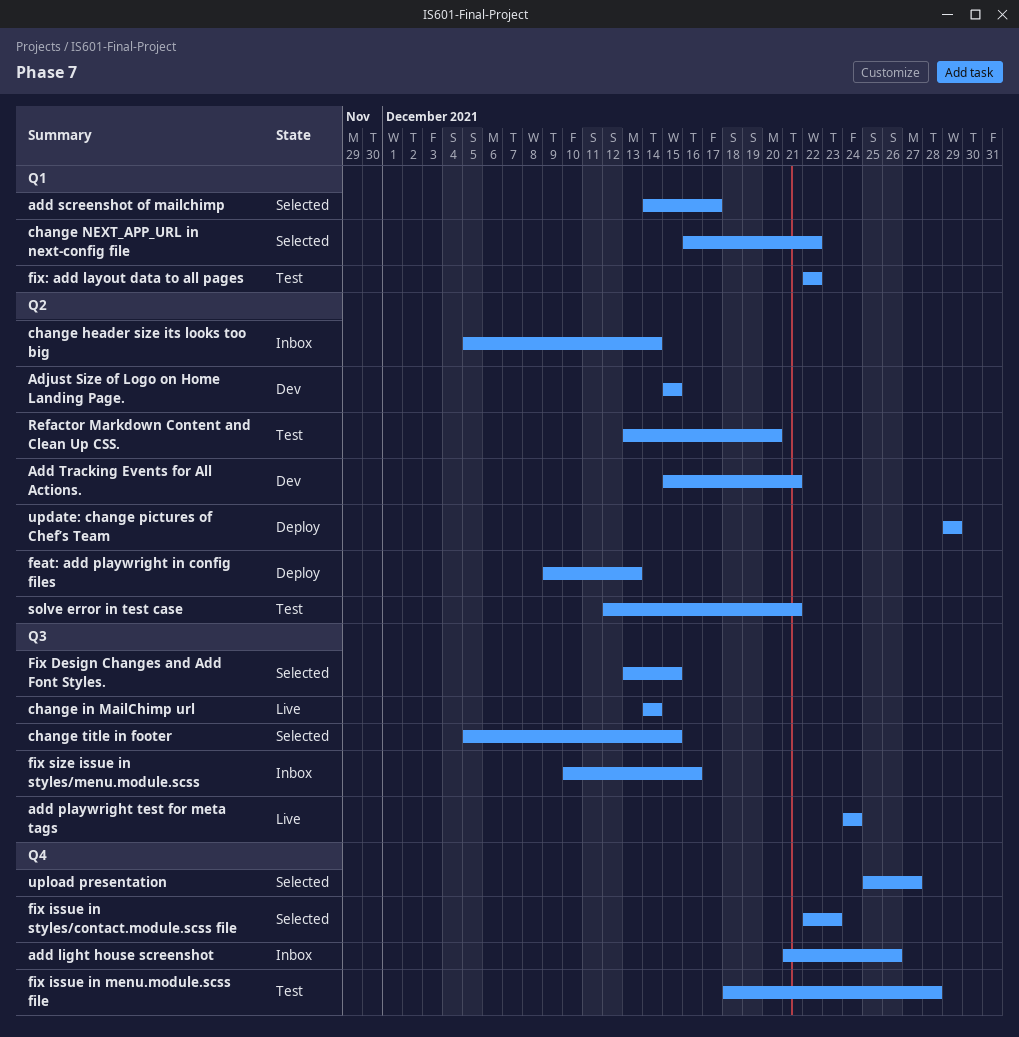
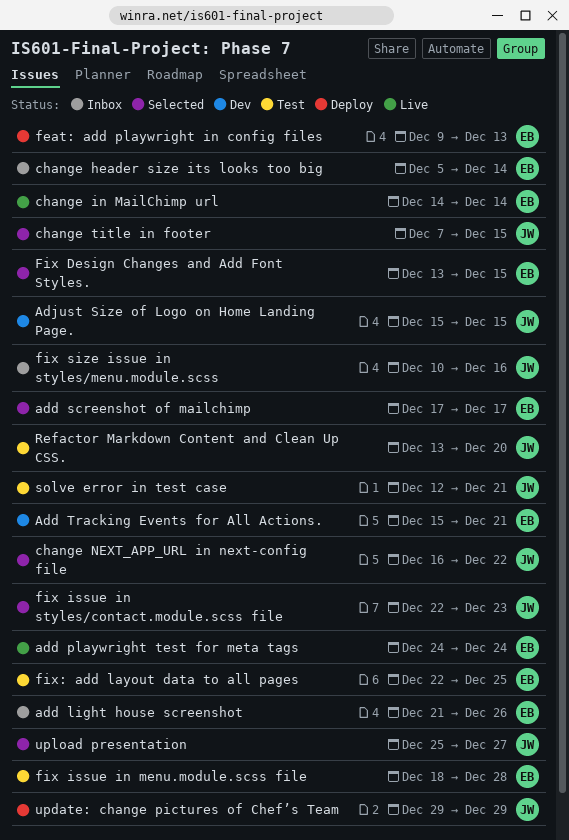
add screenshot of mailchimp, start: Dec 14 -> Dec 17
change title in footer, start: Dec 5 -> Dec 7
fix: add layout data to all pages, due: Dec 22 -> Dec 25

